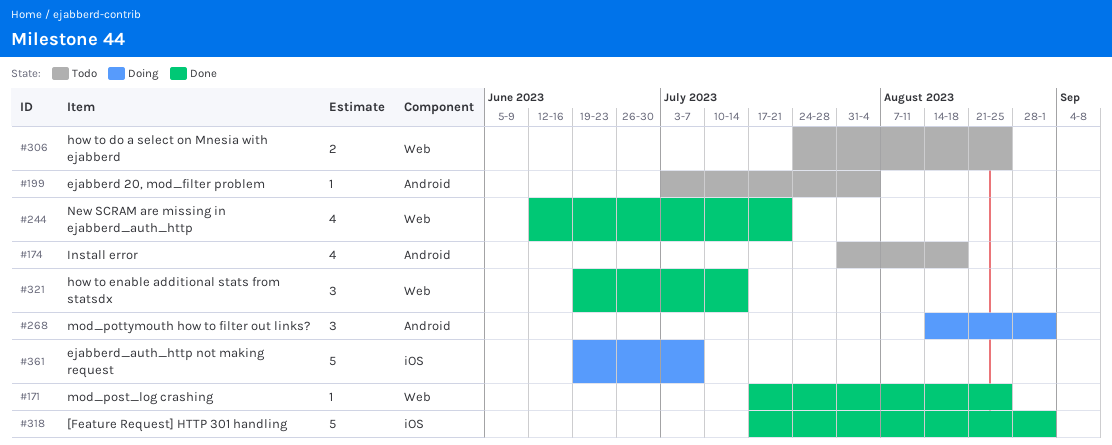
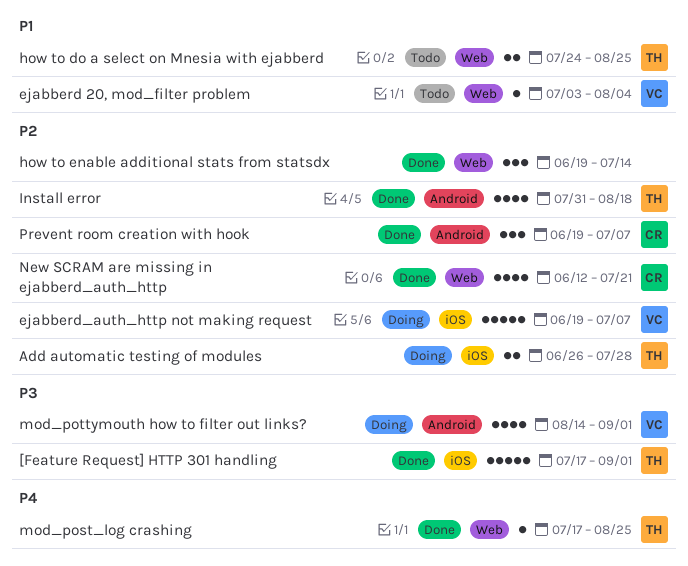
Add automatic testing of modules: none -> present
ejabberd 20, mod_filter problem, label: Android -> Web
Install error, status: Todo -> Done
mod_pottymouth how to filter out links?, estimate: 3 -> 4
Prevent room creation with hook: none -> present

